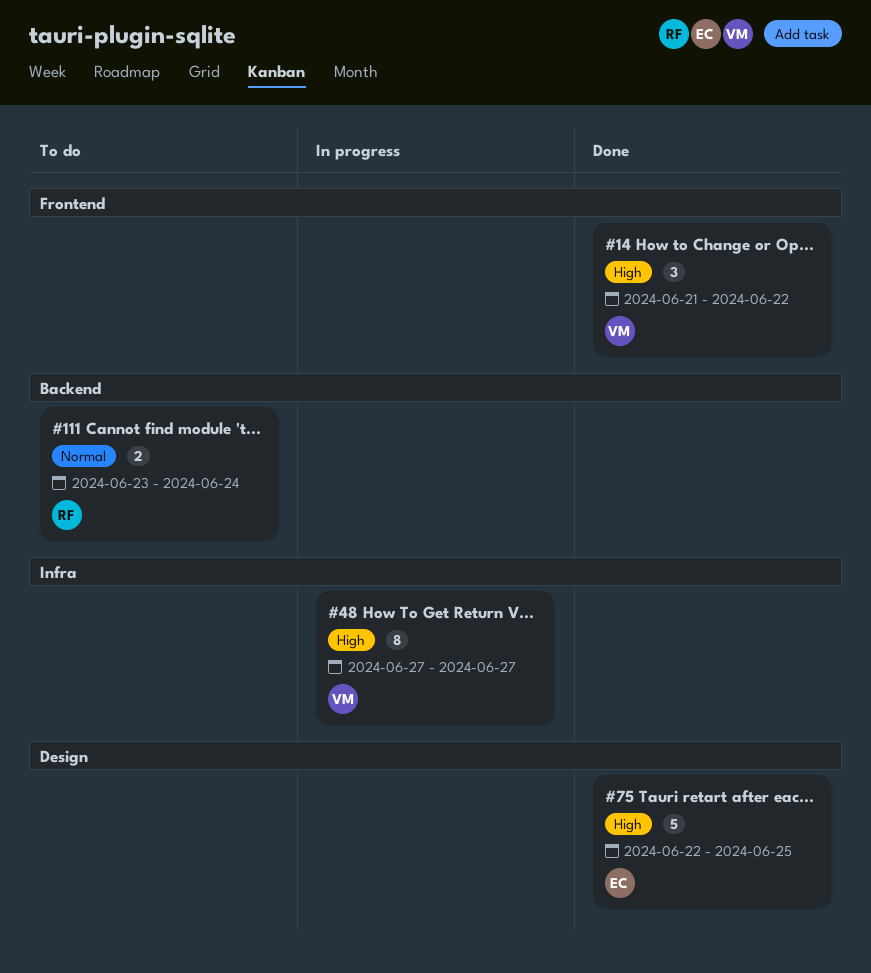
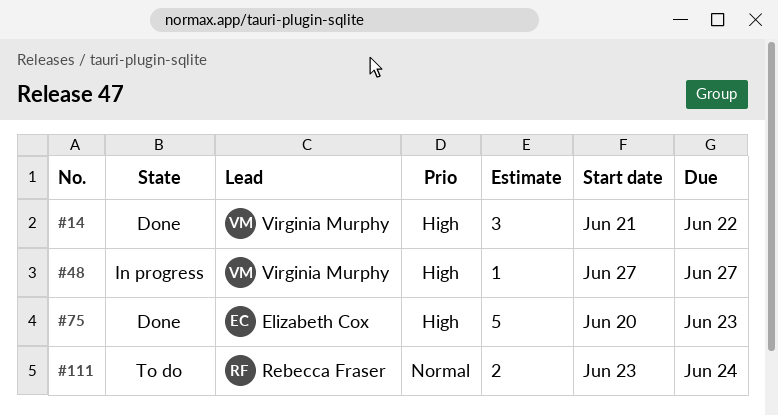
#48, estimate: 8 -> 1
#75, start: Jun 22 -> Jun 20
#75, due: Jun 25 -> Jun 23

